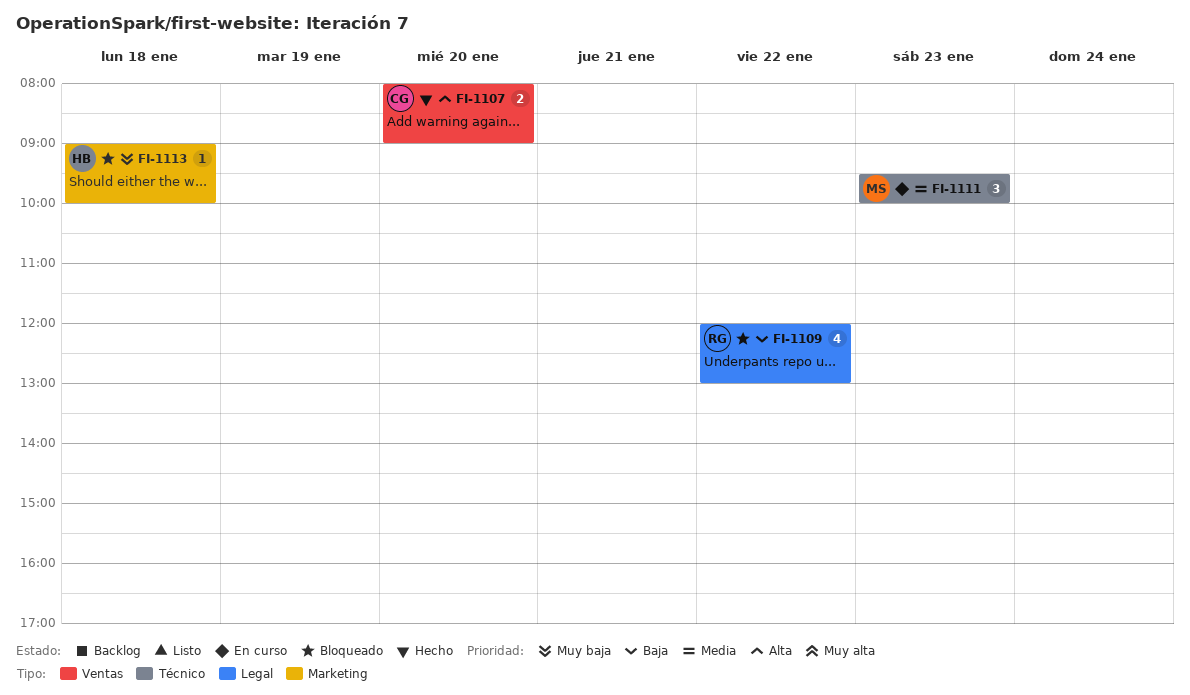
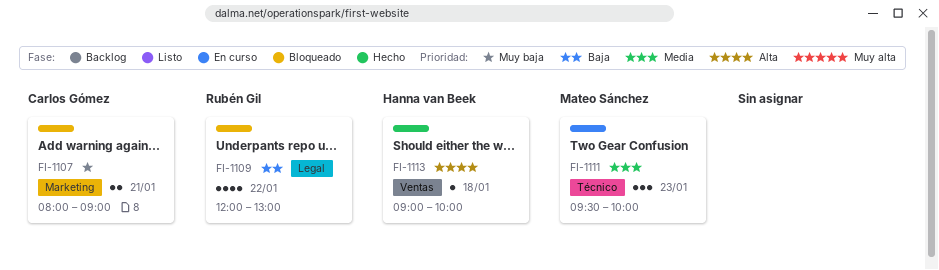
FI-1107, status: Hecho -> Bloqueado
FI-1107, priority: Alta -> Muy baja
FI-1107, label: Ventas -> Marketing
FI-1107, day: Jan 20 -> Jan 21
FI-1113, status: Bloqueado -> Hecho
FI-1113, priority: Muy baja -> Alta
FI-1113, label: Marketing -> Ventas

